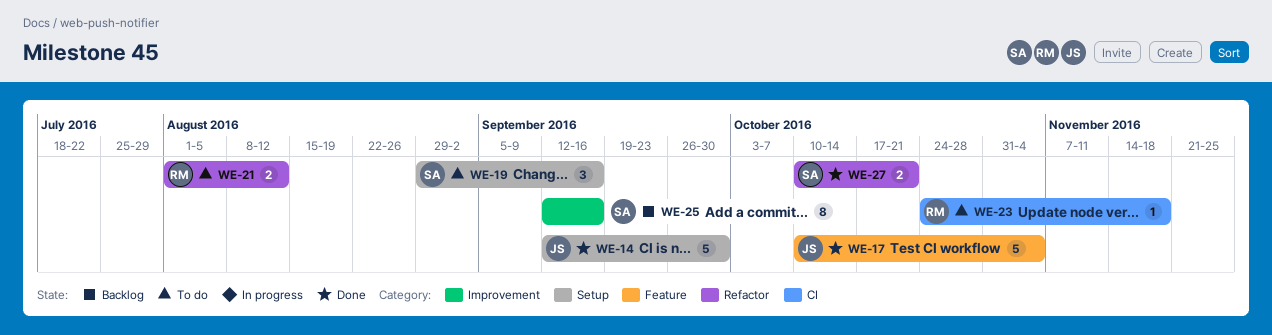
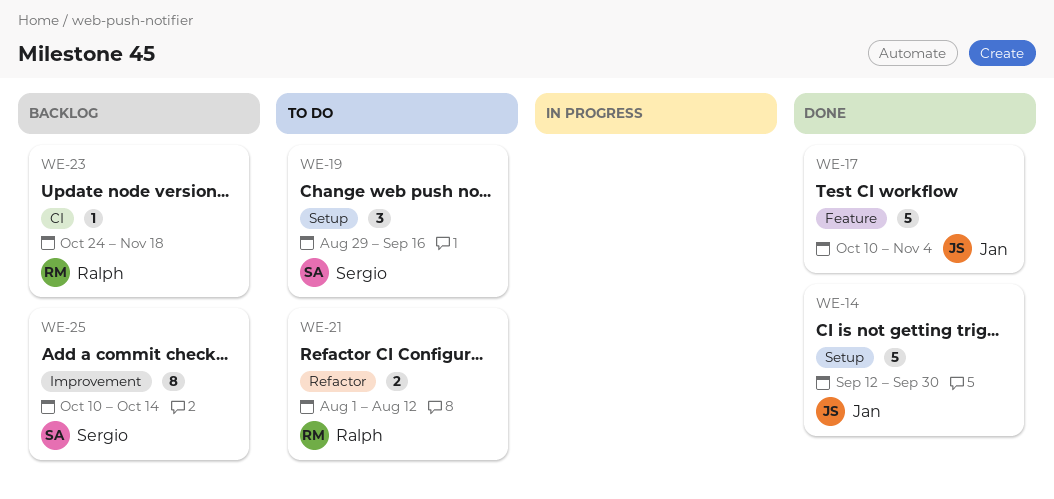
WE-23, status: To do -> Backlog
WE-25, start: Sep 12 -> Oct 10
WE-25, due: Sep 16 -> Oct 14
WE-27: present -> none

